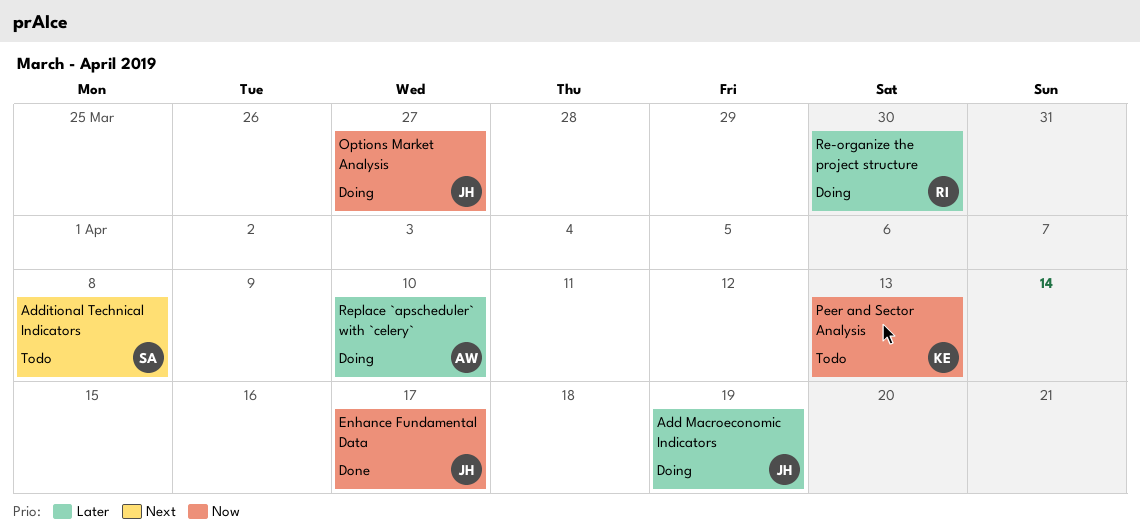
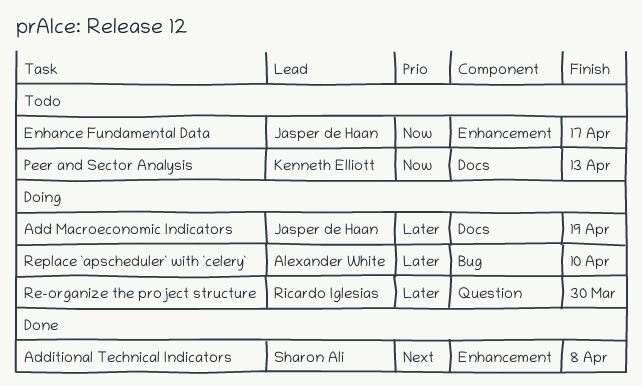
Additional Technical Indicators, status: Todo -> Done
Enhance Fundamental Data, status: Done -> Todo
Options Market Analysis: present -> none

